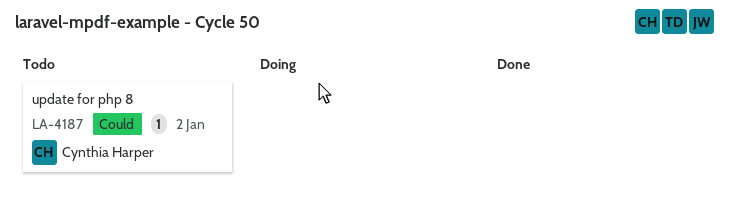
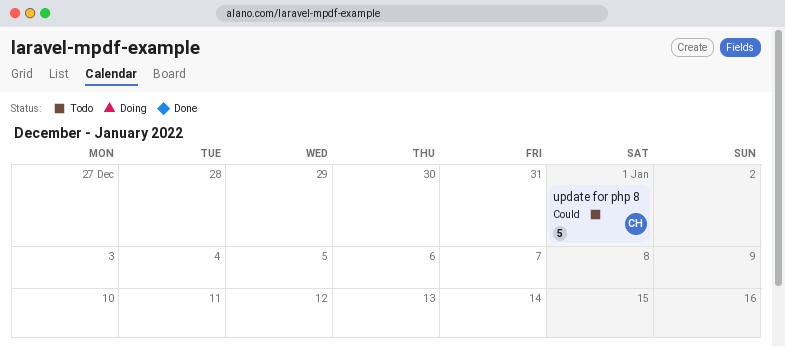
update for php 8, estimate: 1 -> 5
update for php 8, due: Jan 2 -> Jan 1

